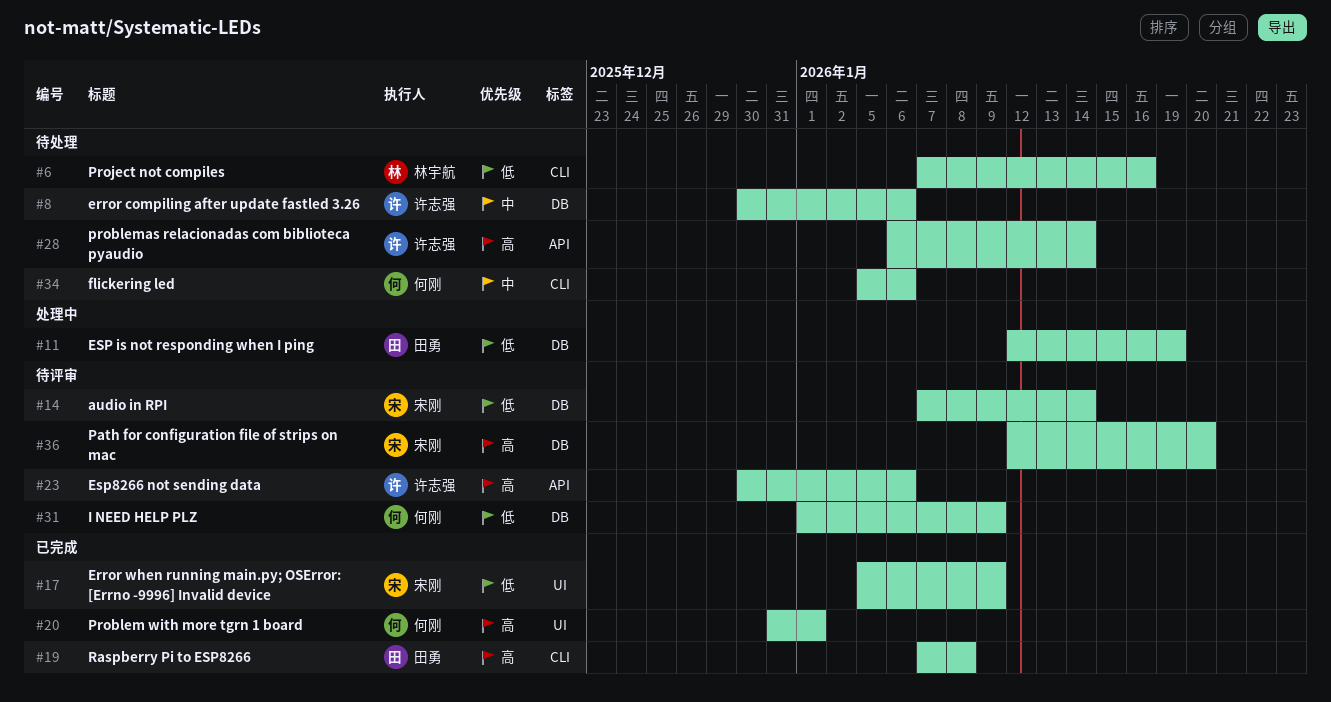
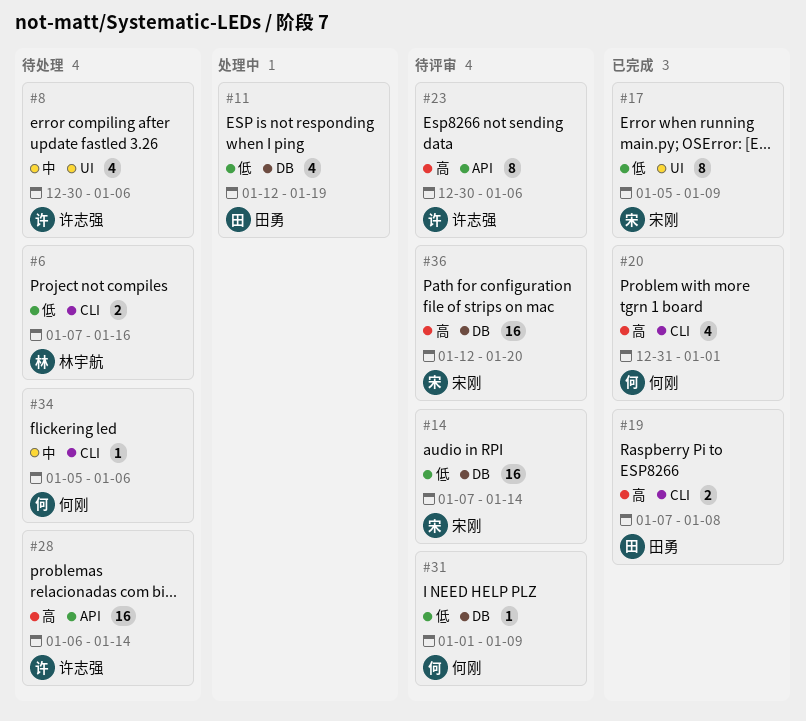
#8, label: DB -> UI
#20, label: UI -> CLI

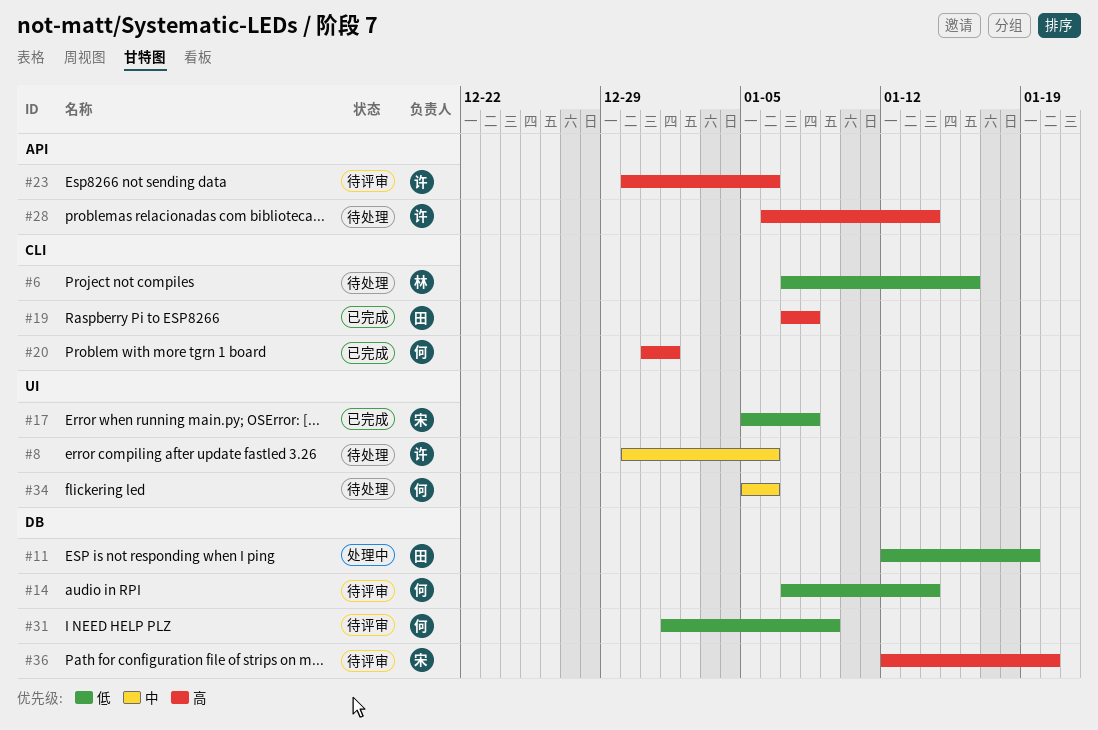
#14, owner: 宋刚 -> 何刚
#17, due: Jan 9 -> Jan 8
#34, label: CLI -> UI

